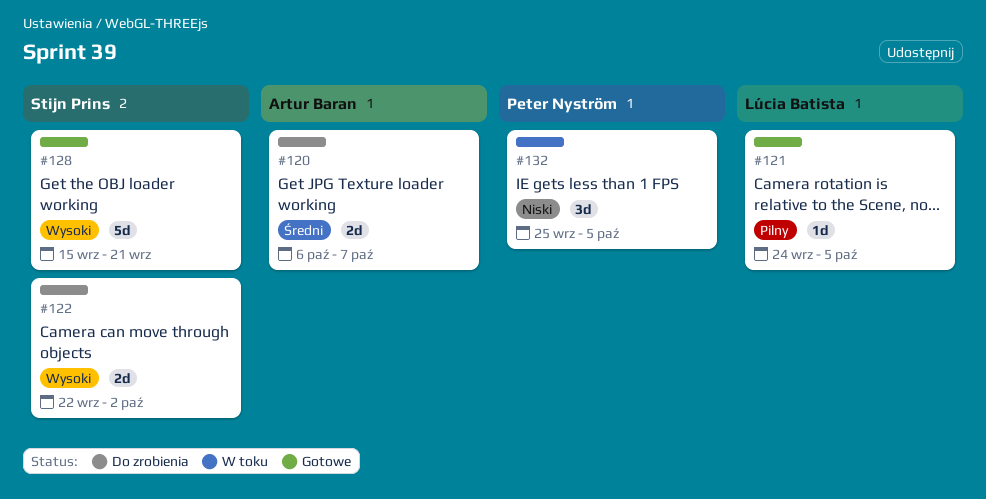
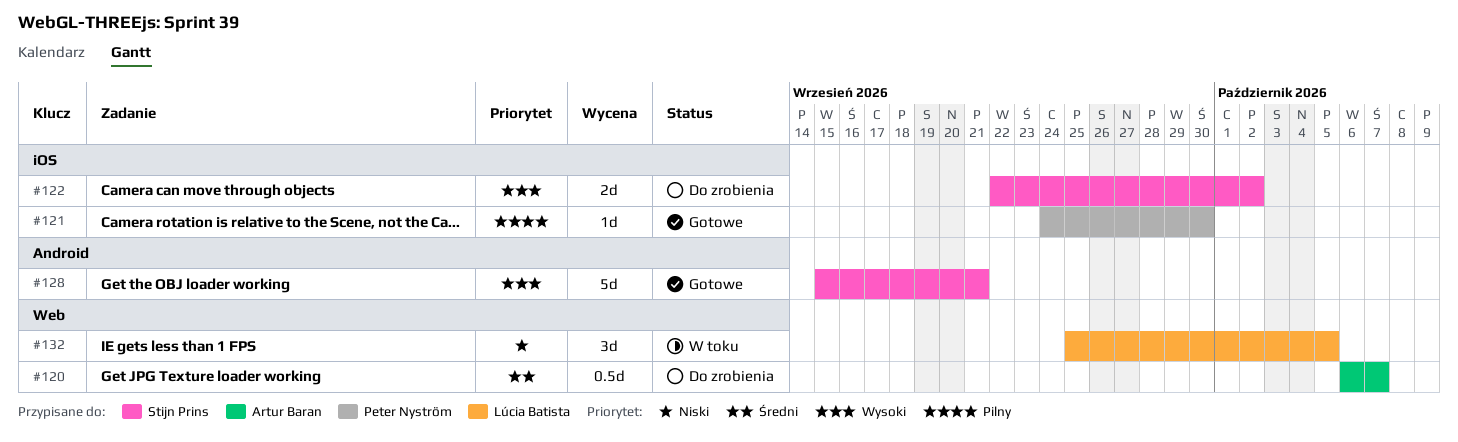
#120, estimate: 2d -> 0.5d
#121, owner: Lúcia Batista -> Peter Nyström
#121, due: Oct 5 -> Sep 30
#132, owner: Peter Nyström -> Lúcia Batista

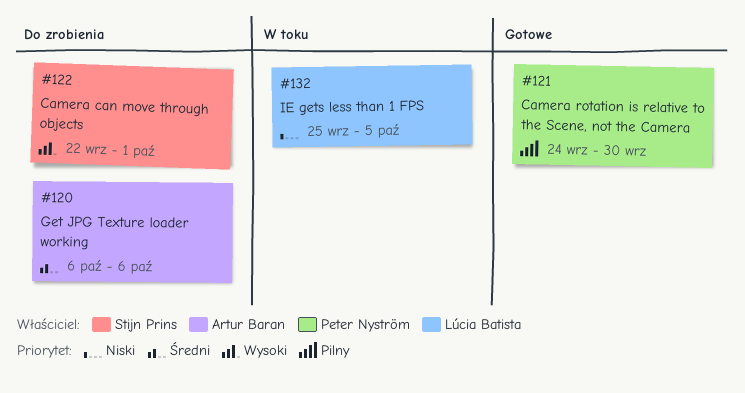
#120, due: Oct 7 -> Oct 6
#122, due: Oct 2 -> Oct 1
#128: present -> none

